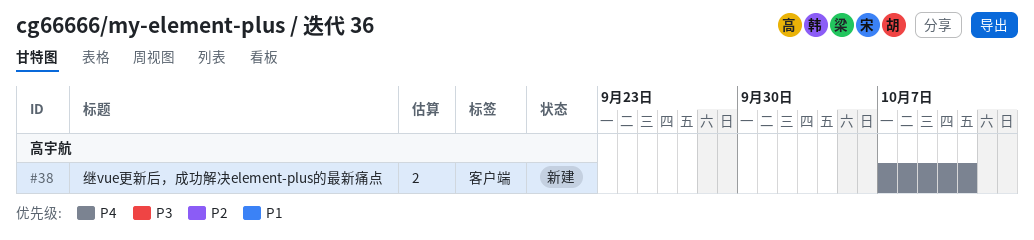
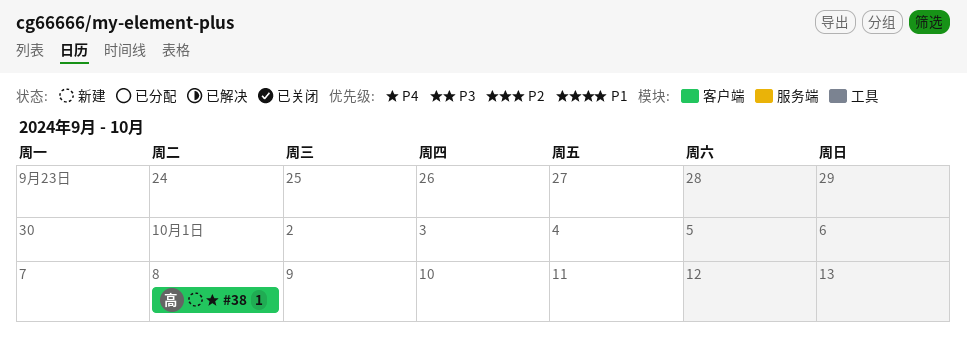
#38, estimate: 2 -> 1
#38, start: Oct 7 -> Oct 8
#38, due: Oct 11 -> Oct 8

